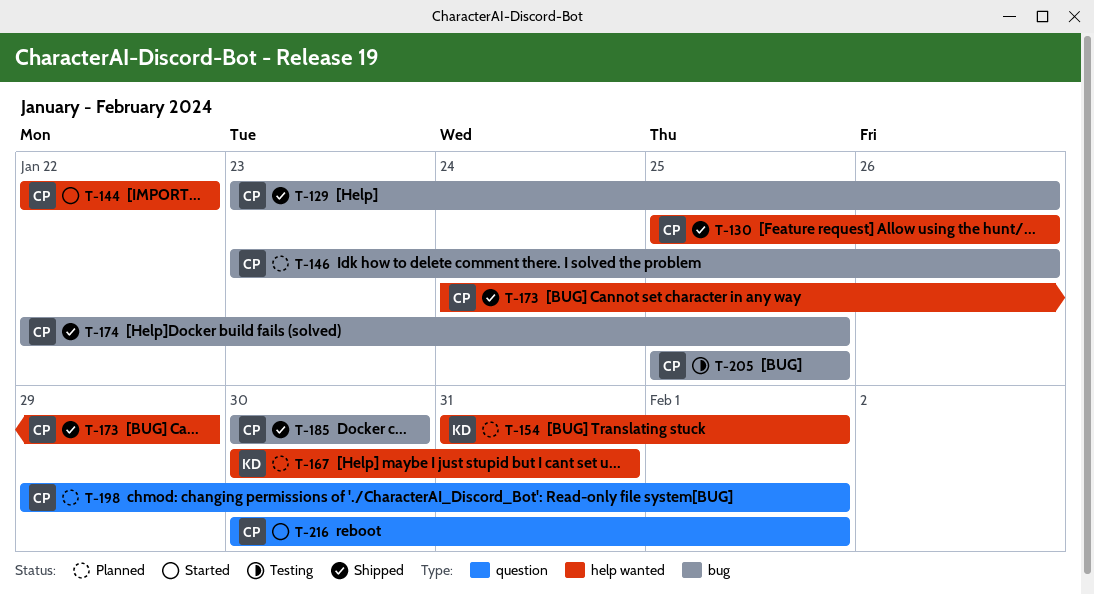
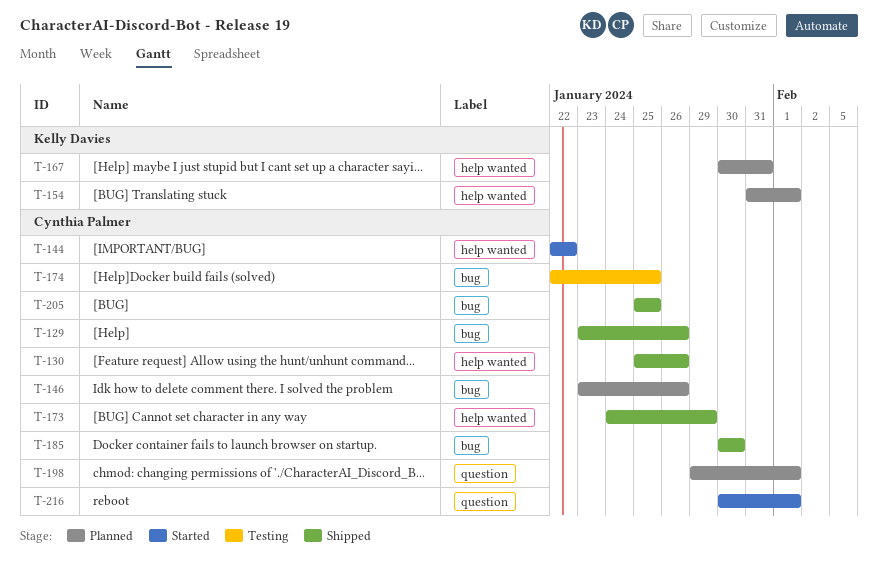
T-174, status: Shipped -> Testing
T-205, status: Testing -> Shipped

